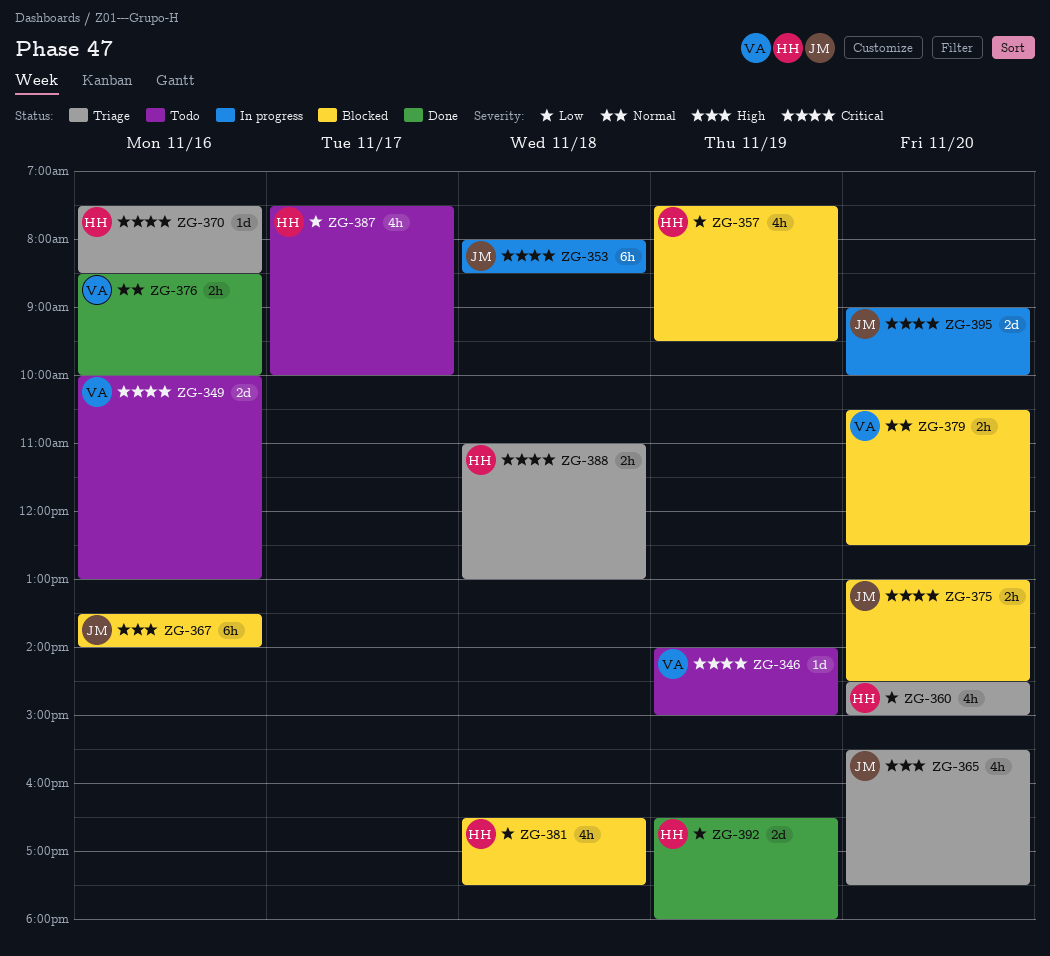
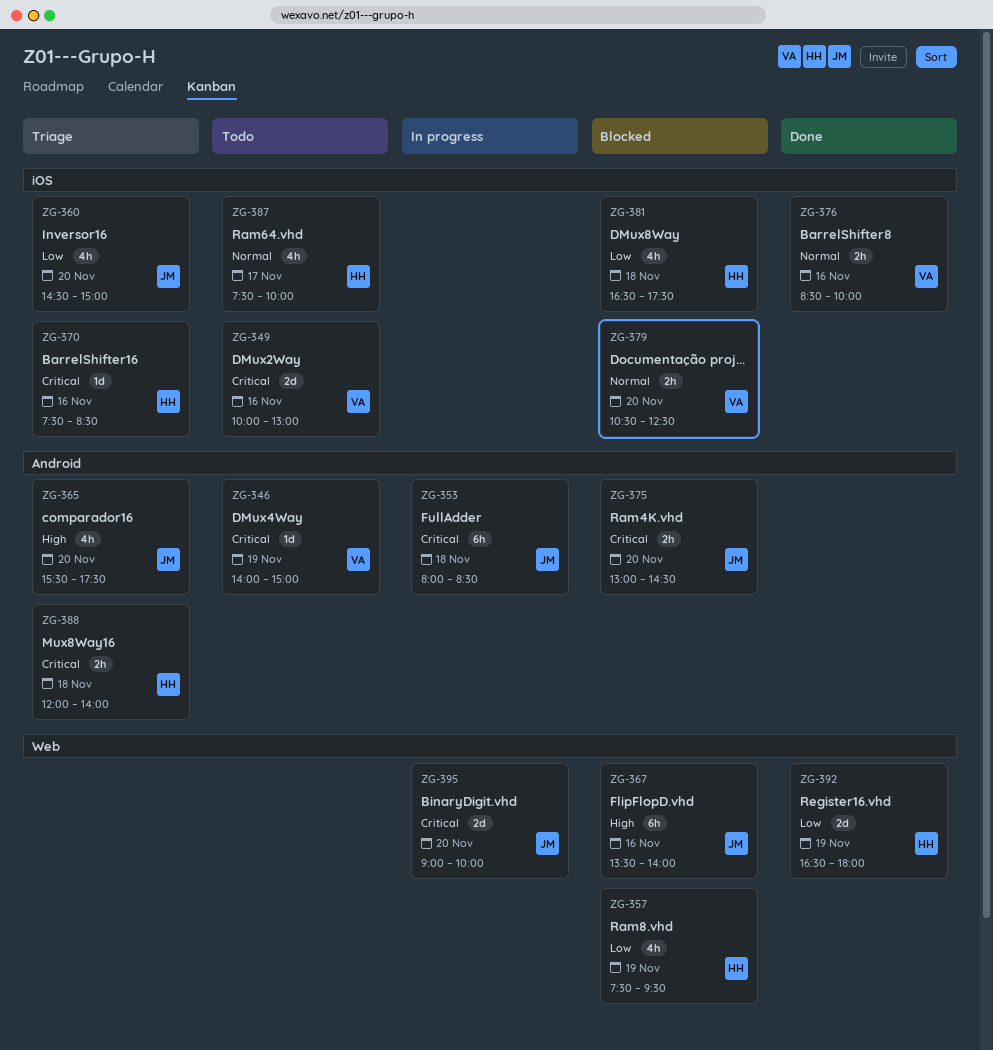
ZG-360, owner: HH -> JM
ZG-387, priority: Low -> Normal
ZG-388, begins: 11:00 -> 12:00
ZG-388, ends: 13:00 -> 14:00

